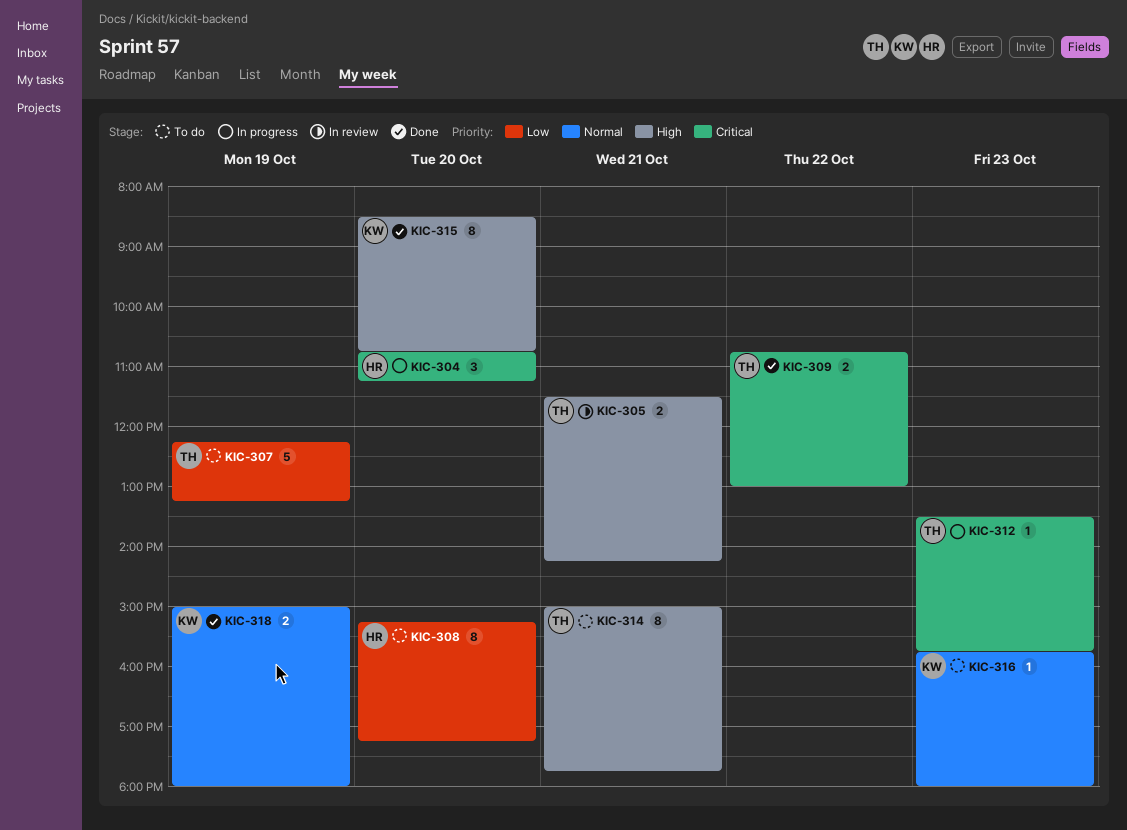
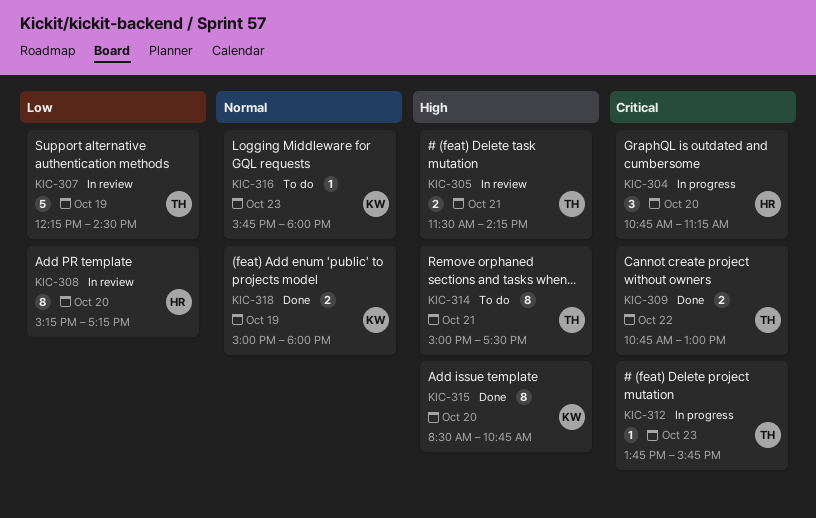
KIC-307, status: To do -> In review
KIC-307, ends: 13:15 -> 14:30
KIC-308, status: To do -> In review
KIC-312, begins: 13:30 -> 13:45
KIC-314, ends: 17:45 -> 17:30

